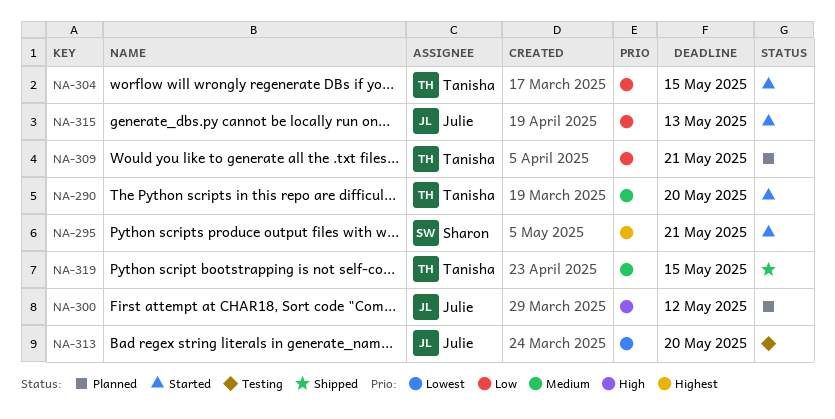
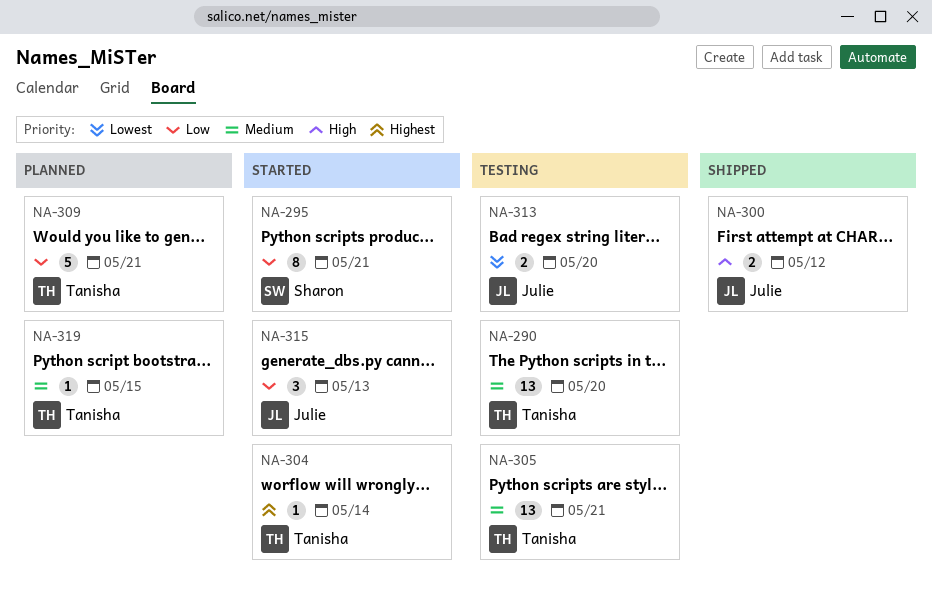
NA-290, status: Started -> Testing
NA-295, priority: Highest -> Low
NA-300, status: Planned -> Shipped
NA-304, priority: Low -> Highest
NA-304, due: May 15 -> May 14
NA-305: none -> present
NA-319, status: Shipped -> Planned

